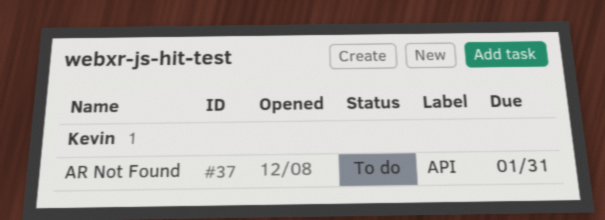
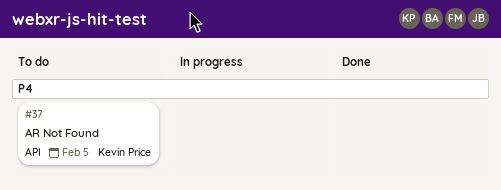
#37, due: Jan 31 -> Feb 5

